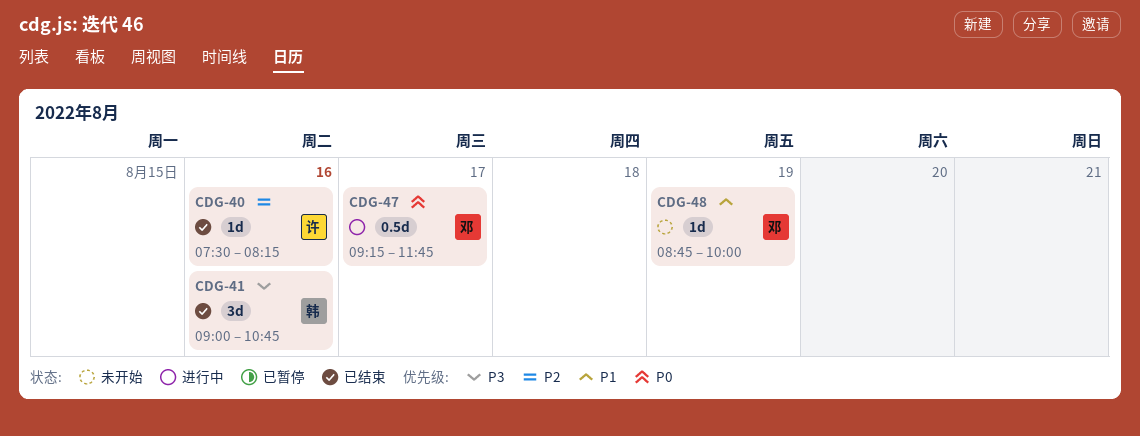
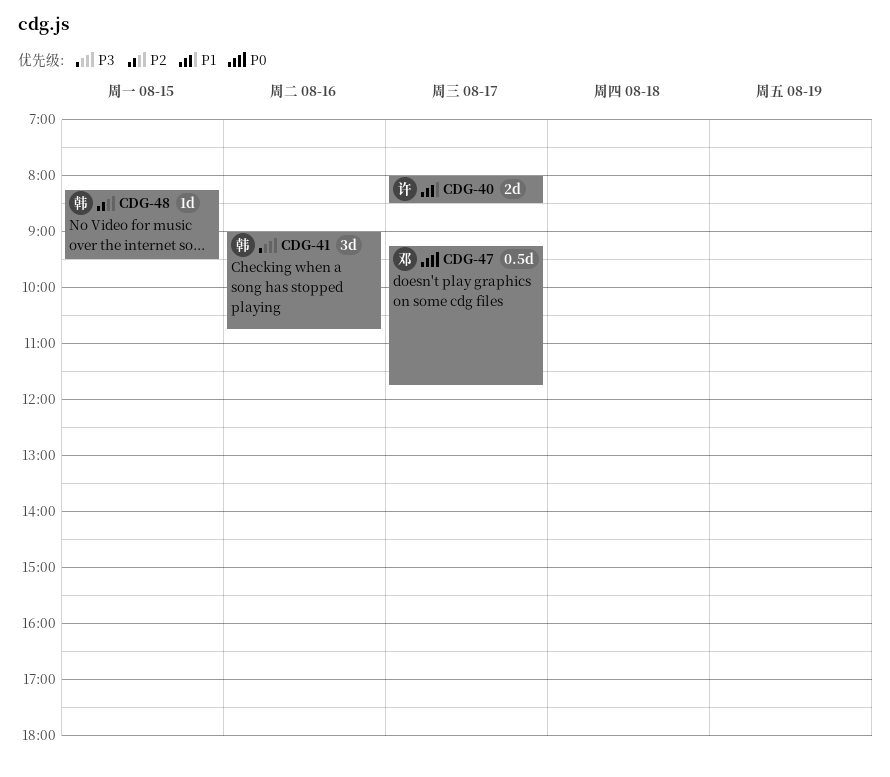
CDG-40, priority: P2 -> P1
CDG-40, estimate: 1d -> 2d
CDG-40, day: Aug 16 -> Aug 17
CDG-40, begins: 07:30 -> 08:00
CDG-40, ends: 08:15 -> 08:30
CDG-48, owner: 邓 -> 韩
CDG-48, priority: P1 -> P2
CDG-48, day: Aug 19 -> Aug 15
CDG-48, begins: 08:45 -> 08:15
CDG-48, ends: 10:00 -> 09:30

